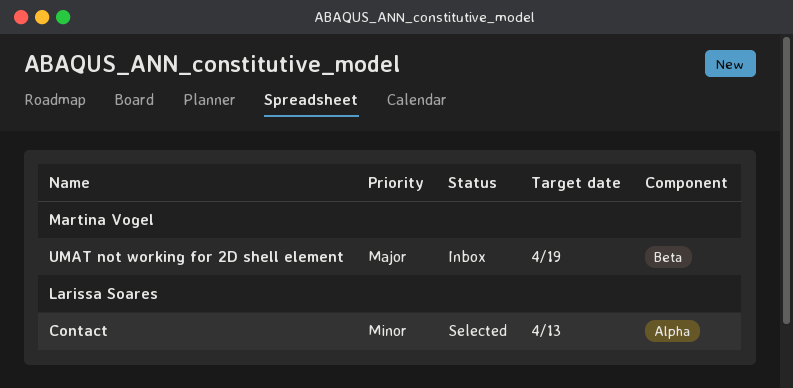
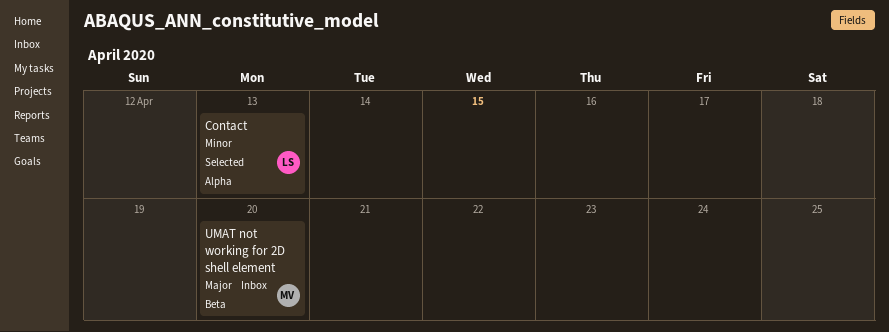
UMAT not working for 2D shell element, due: Apr 19 -> Apr 20

